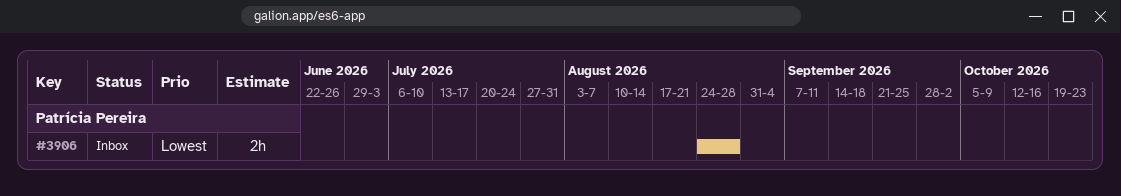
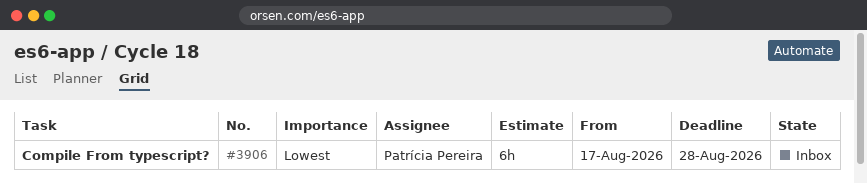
#3906, estimate: 2h -> 6h
#3906, start: Aug 24 -> Aug 17

